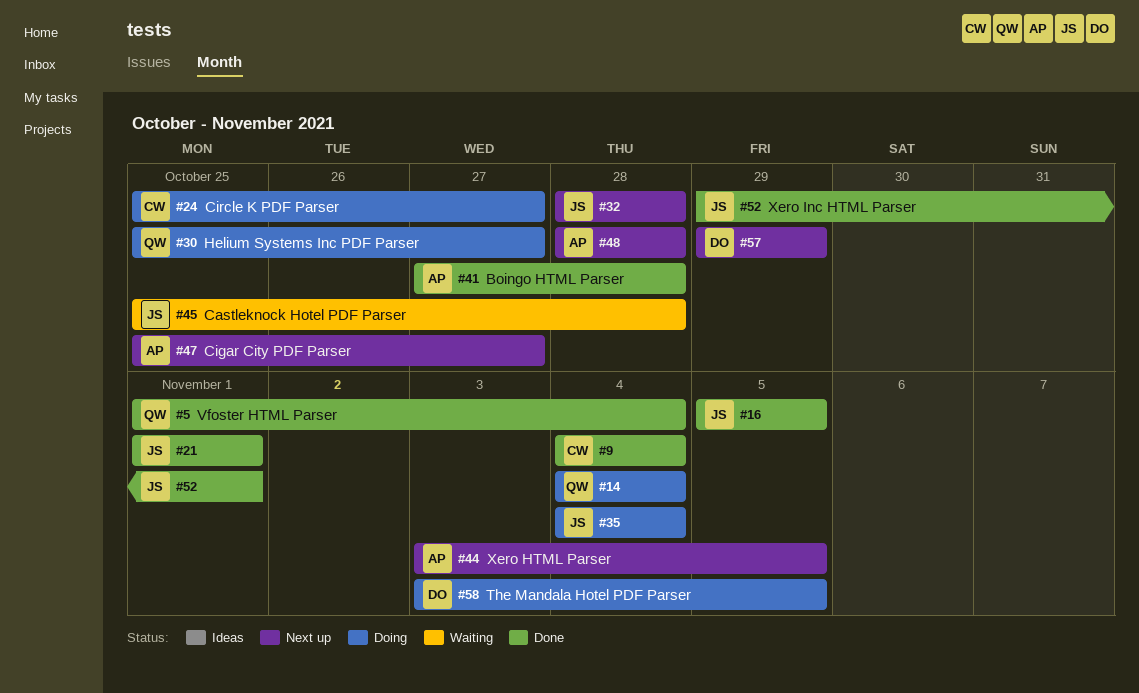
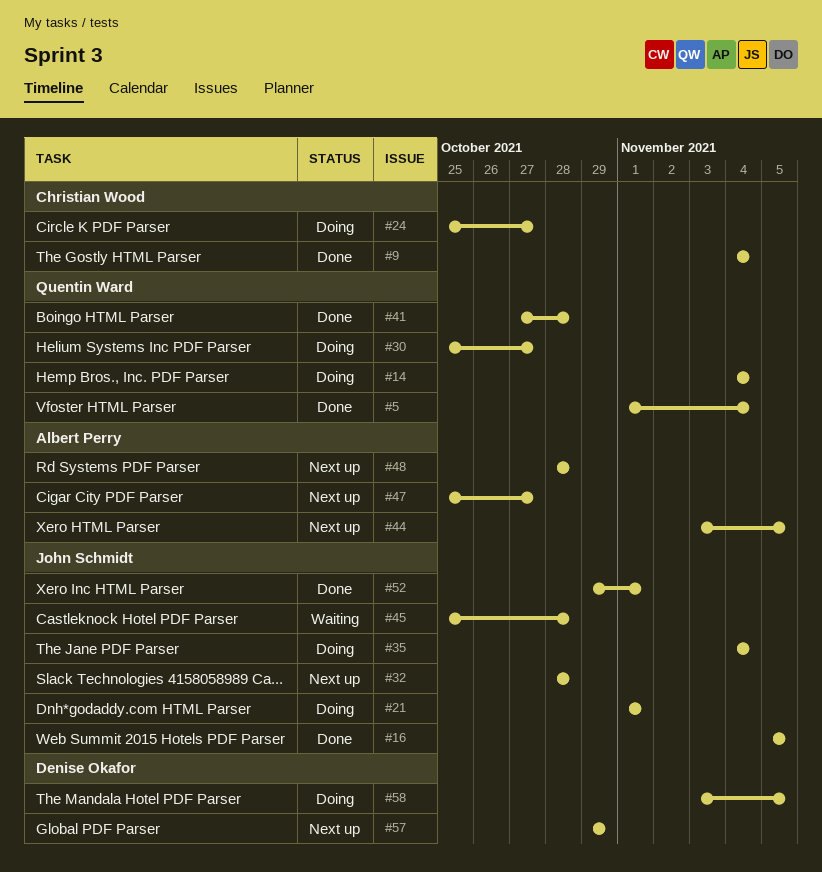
#21, status: Done -> Doing
#41, owner: Albert Perry -> Quentin Ward

